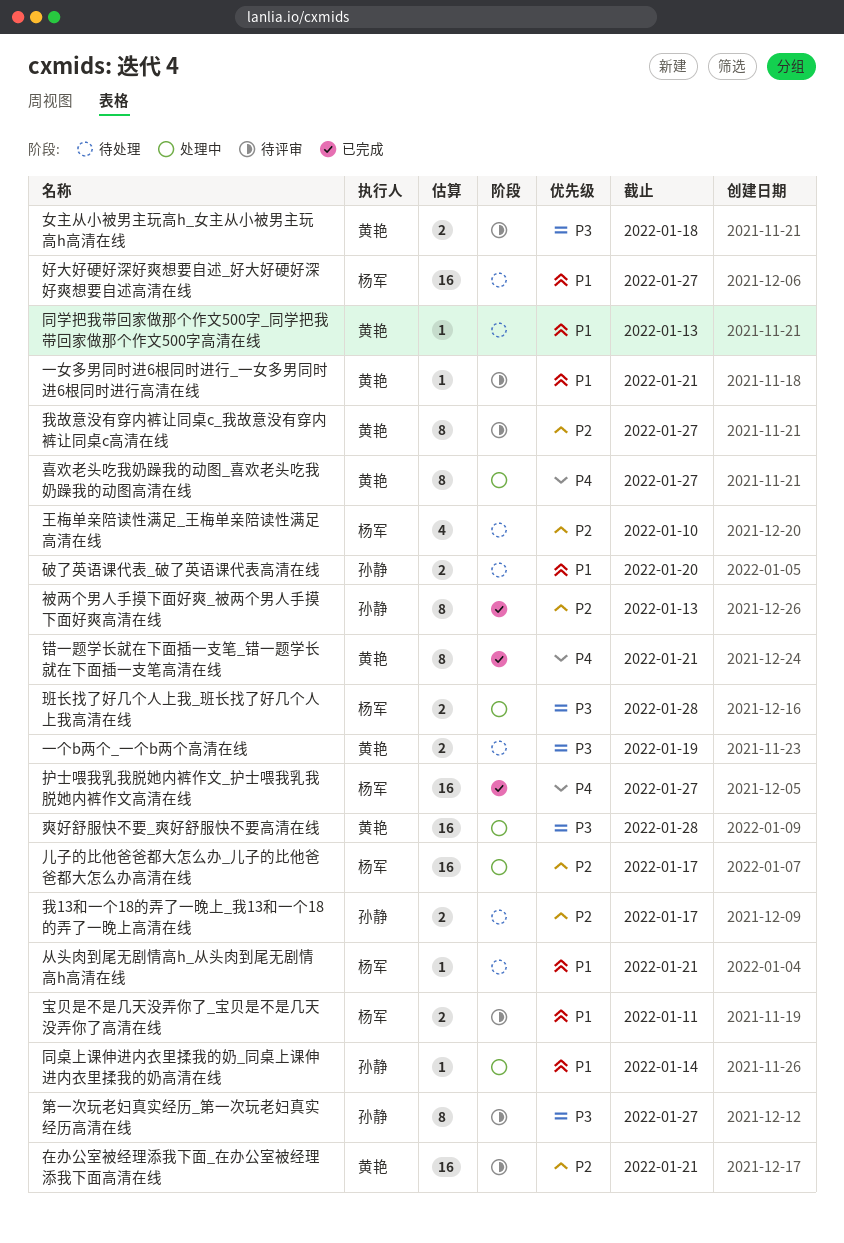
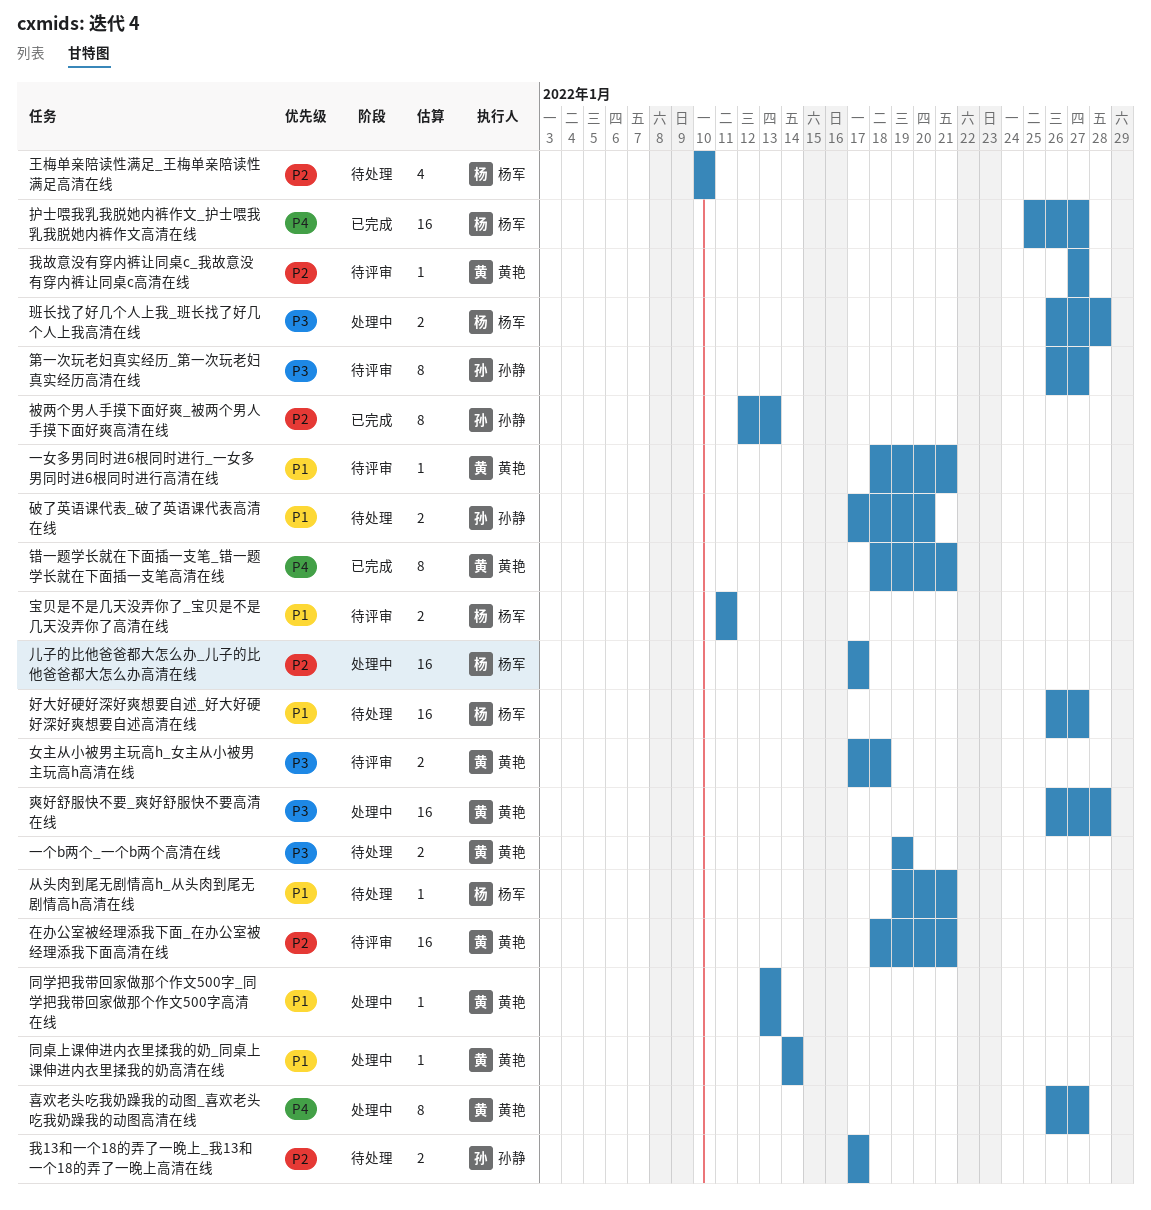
同学把我带回家做那个作文500字_同学把我带回家做那个作文500字高清在线, status: 待处理 -> 处理中
同桌上课伸进内衣里揉我的奶_同桌上课伸进内衣里揉我的奶高清在线, owner: 孙静 -> 黄艳
我故意没有穿内裤让同桌c_我故意没有穿内裤让同桌c高清在线, estimate: 8 -> 1

